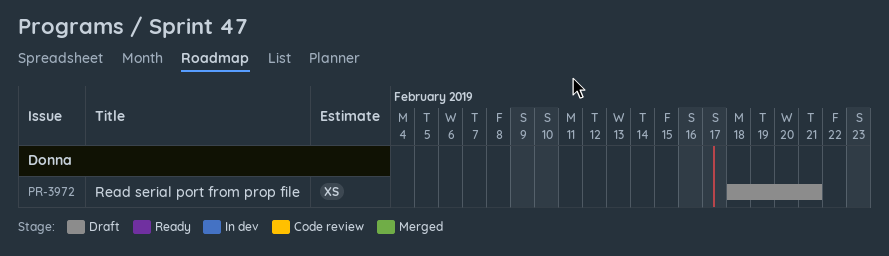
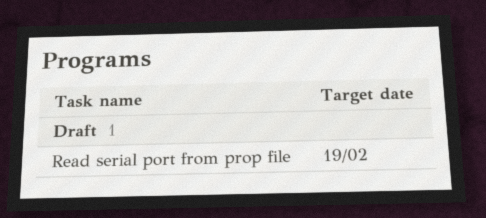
Read serial port from prop file, due: Feb 21 -> Feb 19

